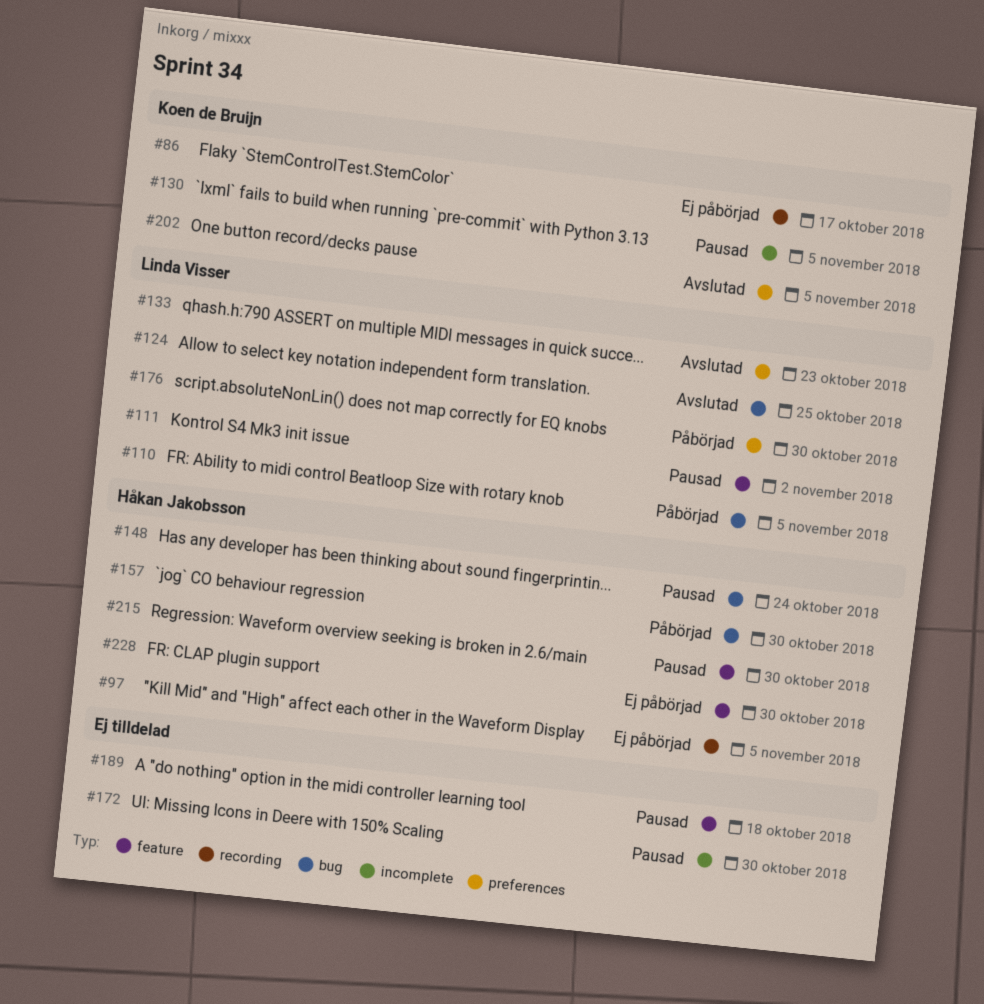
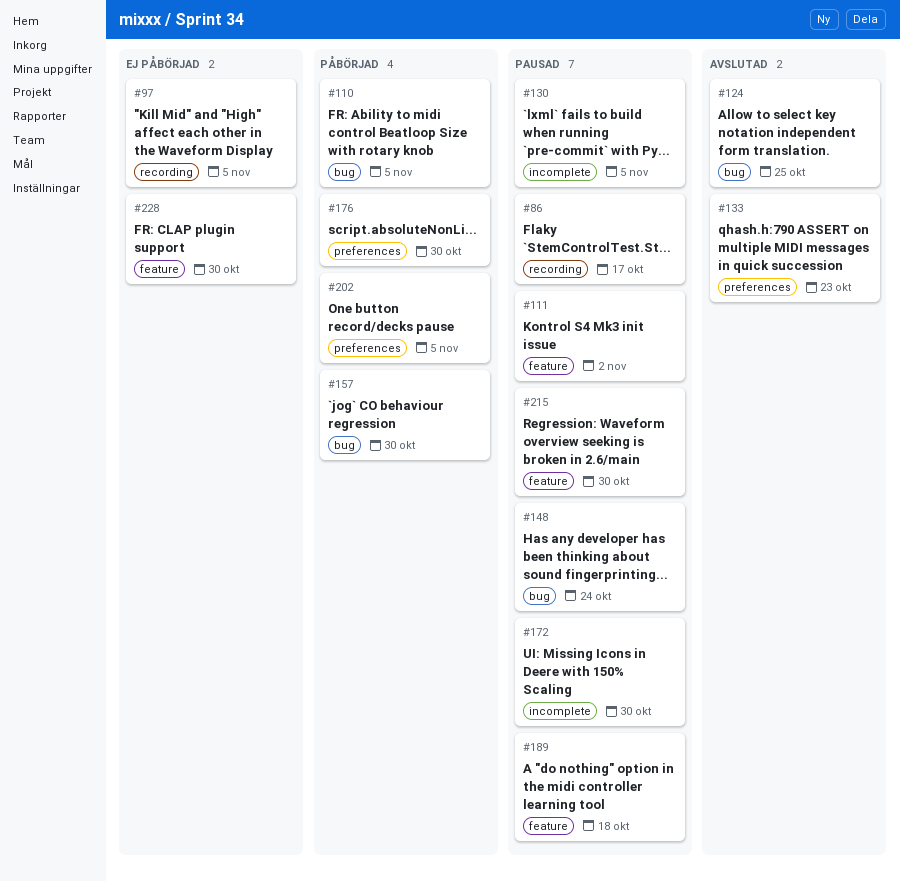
#86, status: Ej påbörjad -> Pausad
#202, status: Avslutad -> Påbörjad

